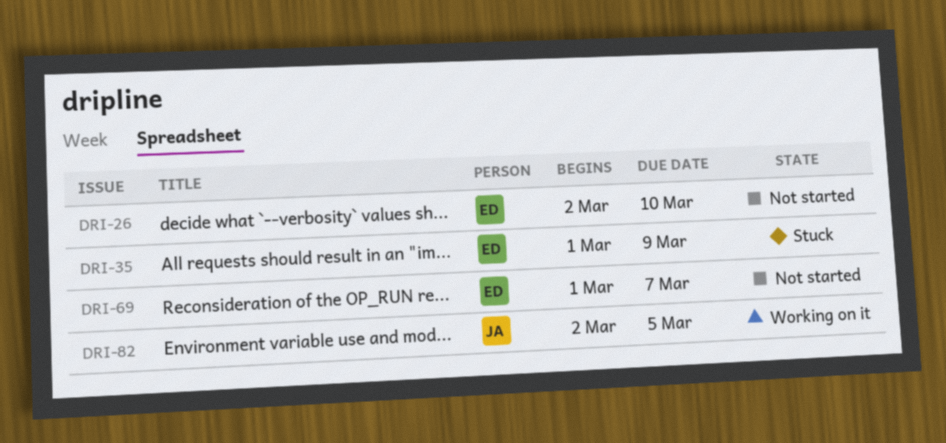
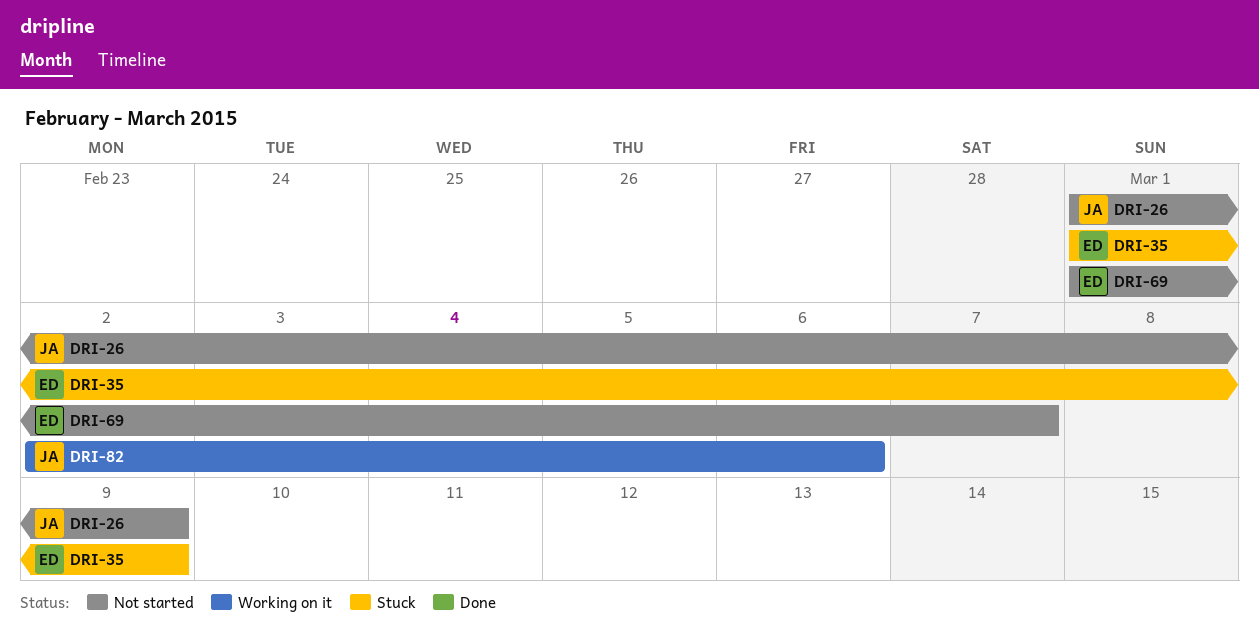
DRI-26, owner: ED -> JA
DRI-26, start: Mar 2 -> Mar 1
DRI-26, due: Mar 10 -> Mar 9
DRI-82, due: Mar 5 -> Mar 6

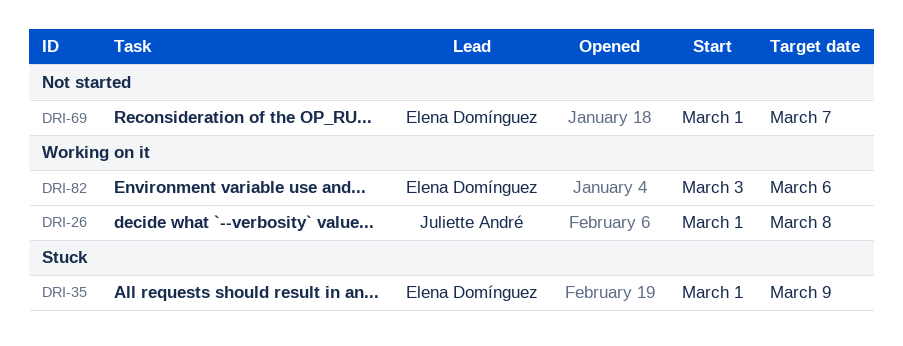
DRI-26, status: Not started -> Working on it
DRI-26, due: Mar 9 -> Mar 8
DRI-82, owner: Juliette André -> Elena Domínguez
DRI-82, start: Mar 2 -> Mar 3

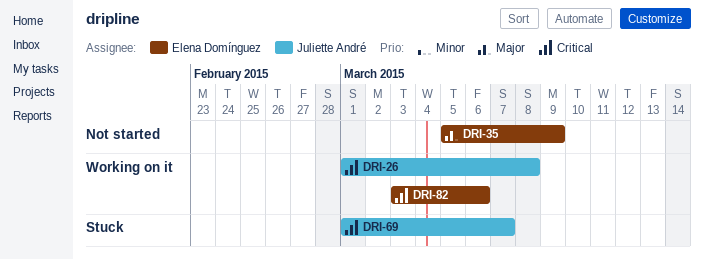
DRI-35, status: Stuck -> Not started
DRI-35, start: Mar 1 -> Mar 5
DRI-69, status: Not started -> Stuck
DRI-69, owner: Elena Domínguez -> Juliette André

